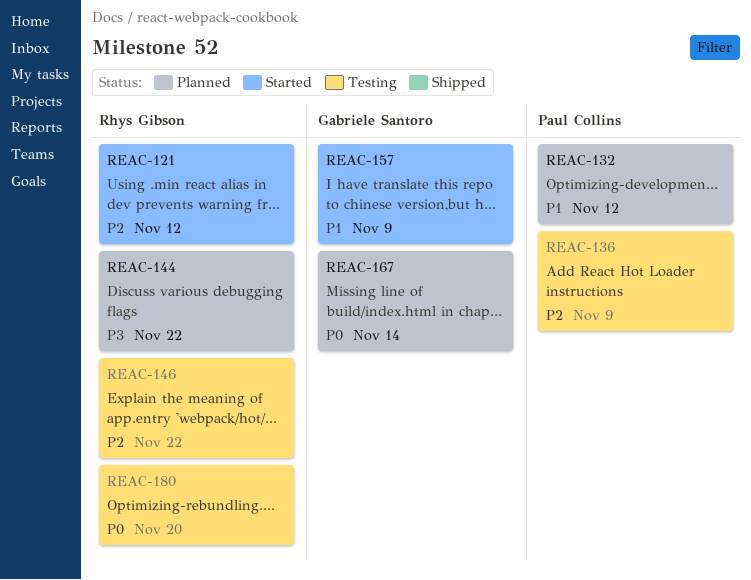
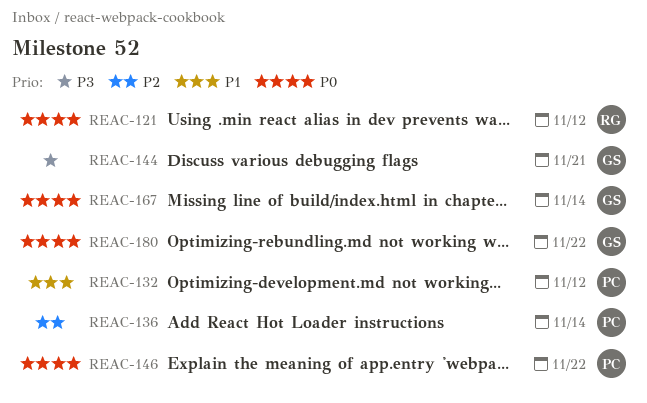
REAC-121, priority: P2 -> P0
REAC-136, due: Nov 9 -> Nov 14
REAC-144, owner: Rhys Gibson -> Gabriele Santoro
REAC-144, due: Nov 22 -> Nov 21
REAC-146, owner: Rhys Gibson -> Paul Collins
REAC-146, priority: P2 -> P0
REAC-157: present -> none
REAC-180, owner: Rhys Gibson -> Gabriele Santoro
REAC-180, due: Nov 20 -> Nov 22

